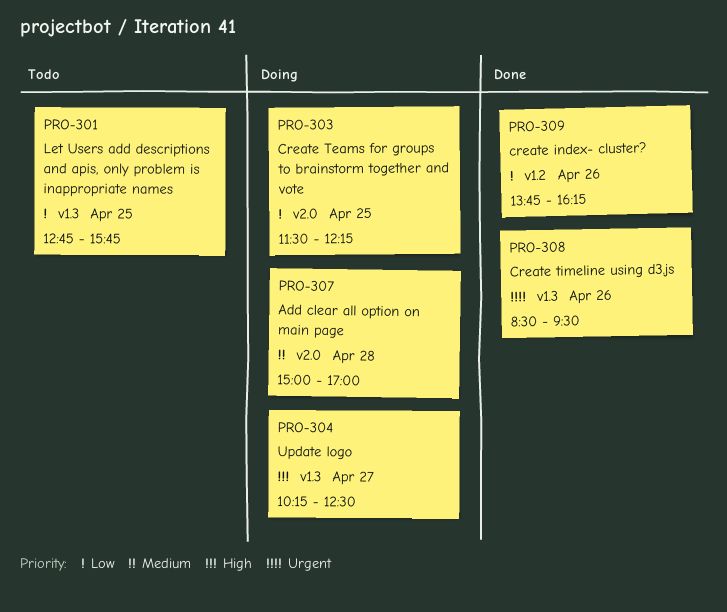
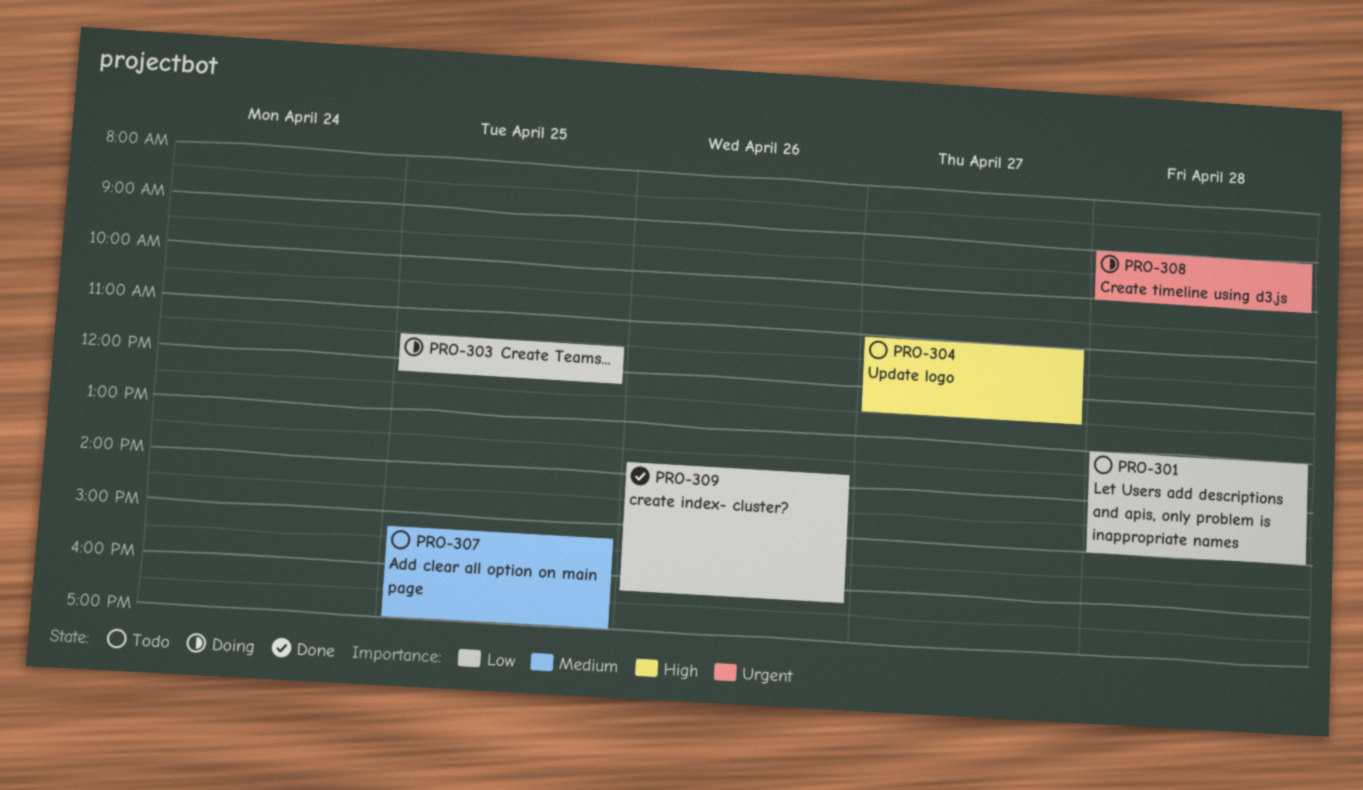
PRO-301, day: Apr 25 -> Apr 28
PRO-301, begins: 12:45 -> 13:00
PRO-301, ends: 15:45 -> 15:00
PRO-304, status: Doing -> Todo
PRO-304, begins: 10:15 -> 11:00
PRO-307, status: Doing -> Todo
PRO-307, day: Apr 28 -> Apr 25
PRO-307, begins: 15:00 -> 15:15
PRO-308, status: Done -> Doing
PRO-308, day: Apr 26 -> Apr 28
PRO-308, begins: 08:30 -> 09:00
PRO-308, ends: 09:30 -> 10:00

